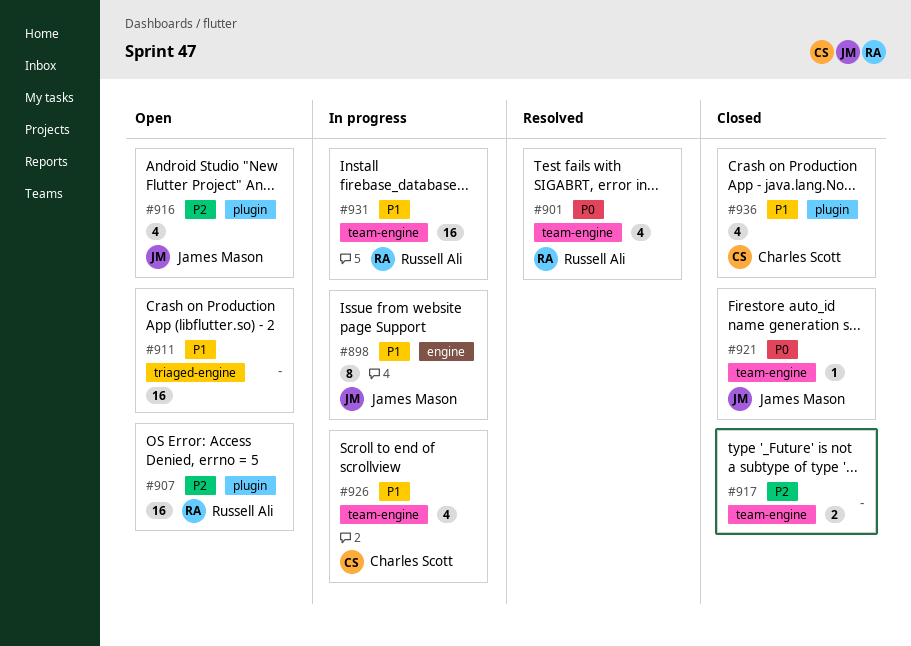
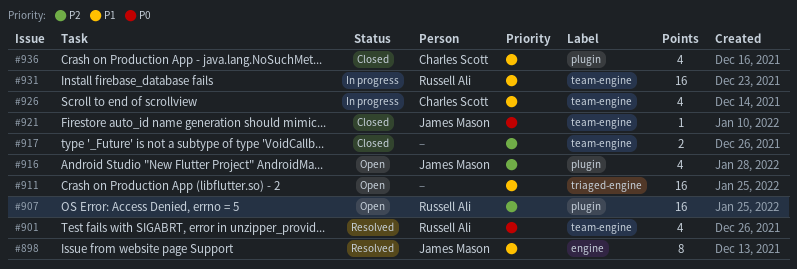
#898, status: In progress -> Resolved

